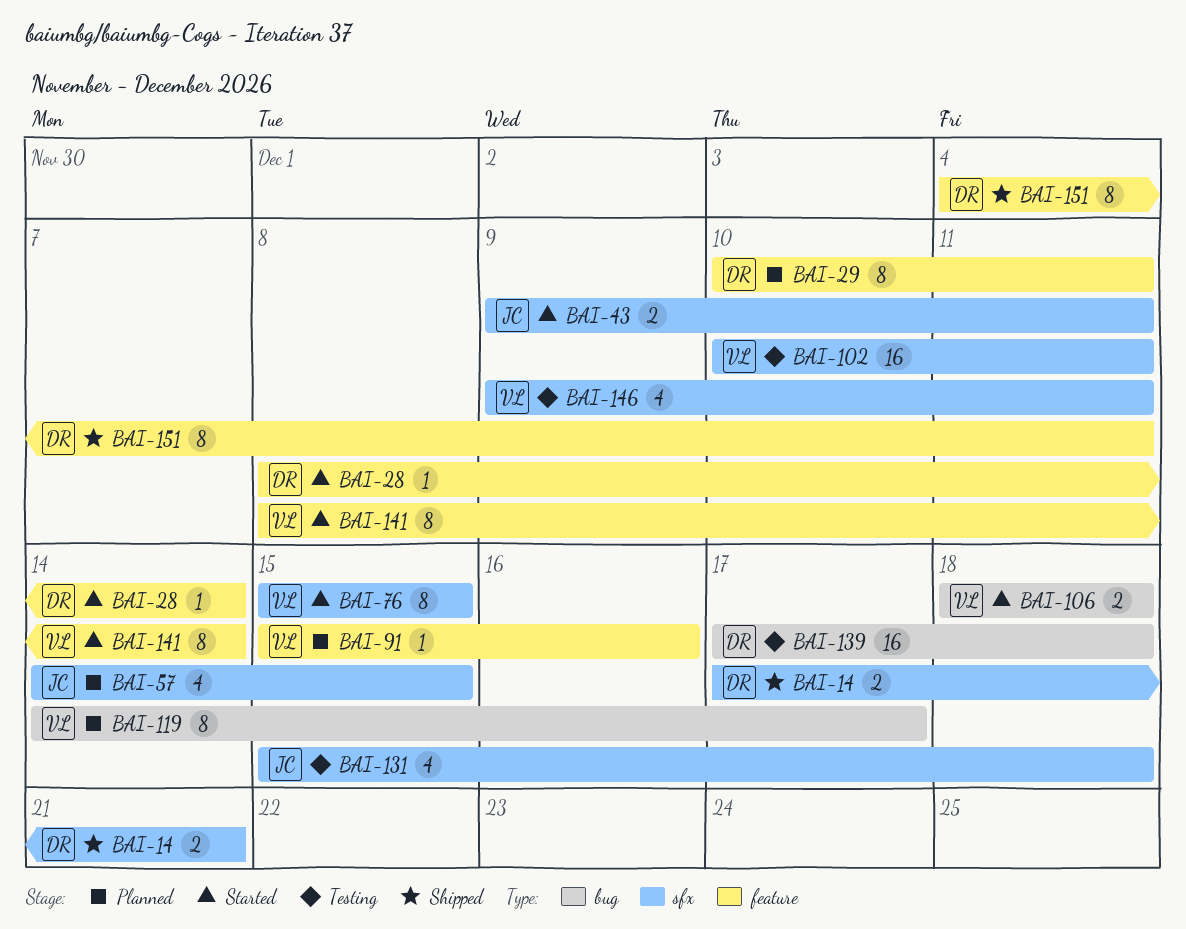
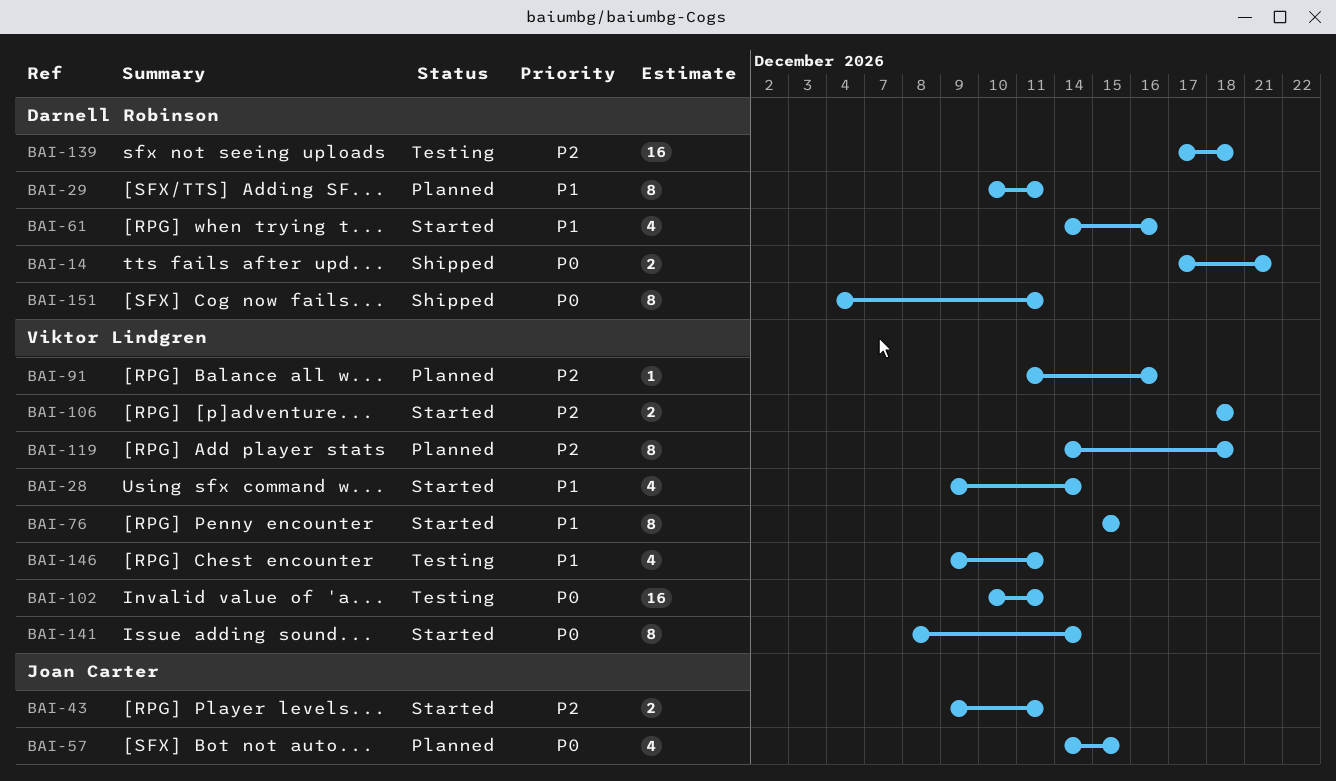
BAI-28, owner: Darnell Robinson -> Viktor Lindgren
BAI-28, estimate: 1 -> 4
BAI-28, start: Dec 8 -> Dec 9
BAI-61: none -> present
BAI-91, start: Dec 15 -> Dec 11
BAI-119, due: Dec 17 -> Dec 18
BAI-131: present -> none

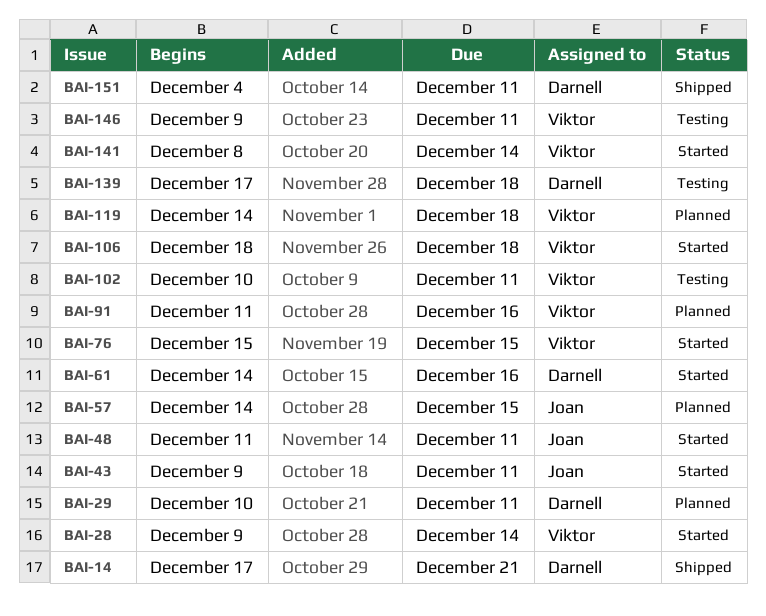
BAI-48: none -> present

